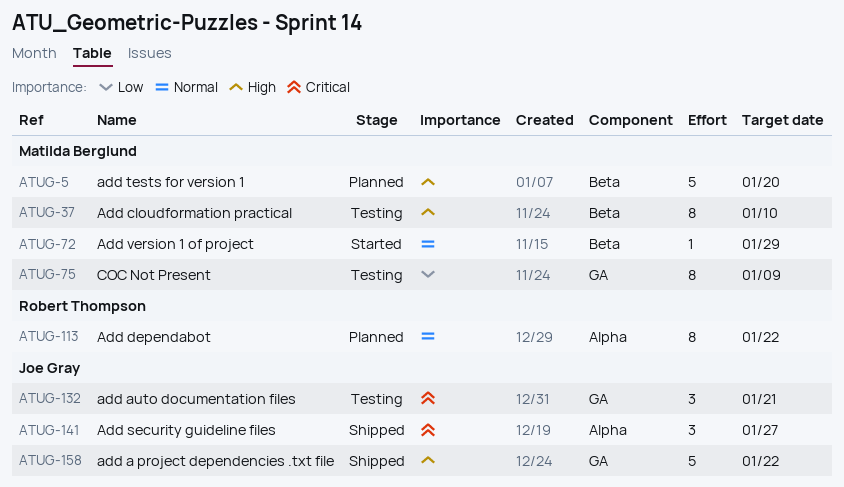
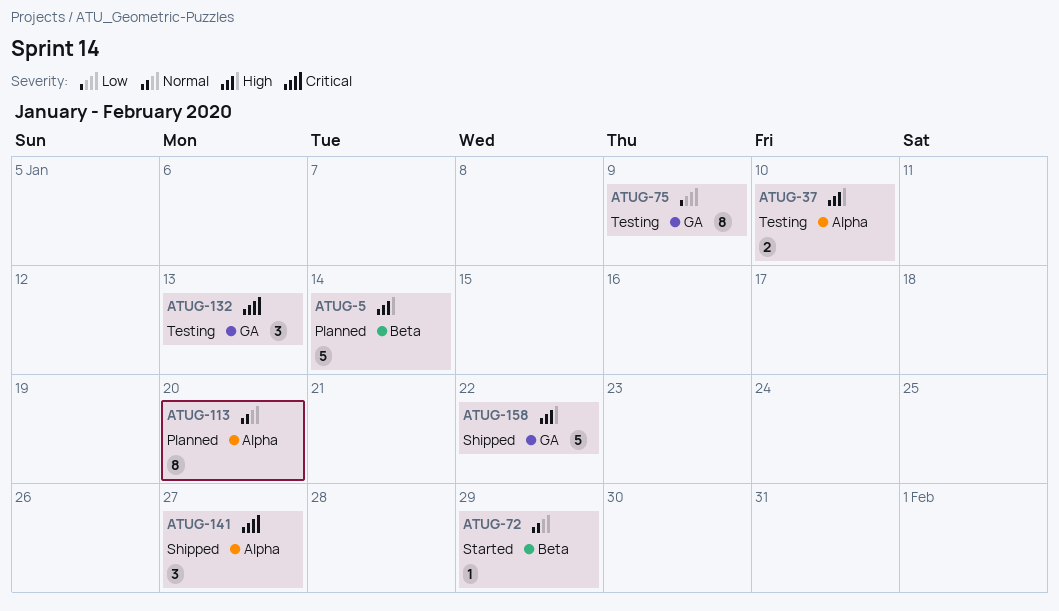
ATUG-5, due: Jan 20 -> Jan 14
ATUG-37, label: Beta -> Alpha
ATUG-37, estimate: 8 -> 2
ATUG-113, due: Jan 22 -> Jan 20
ATUG-132, due: Jan 21 -> Jan 13

